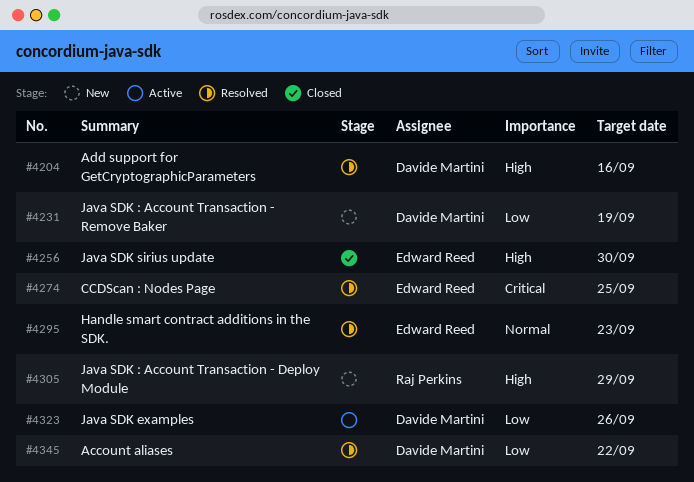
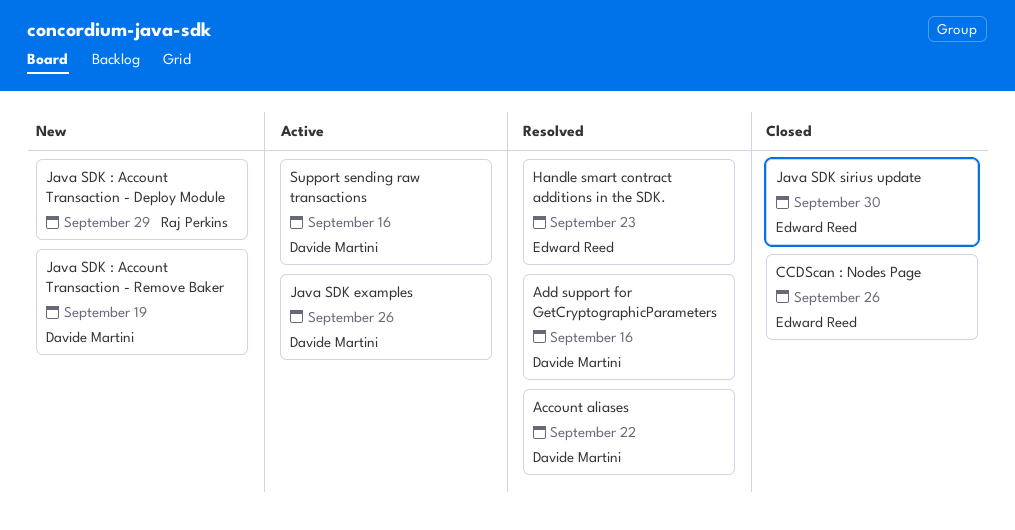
CCDScan : Nodes Page, status: Resolved -> Closed
CCDScan : Nodes Page, due: Sep 25 -> Sep 26
Support sending raw transactions: none -> present

